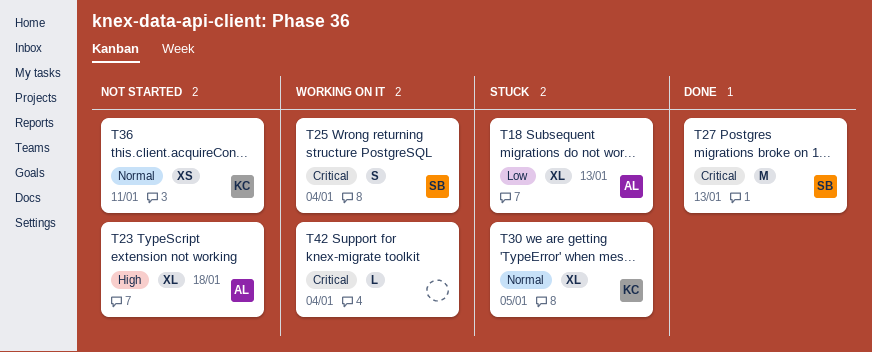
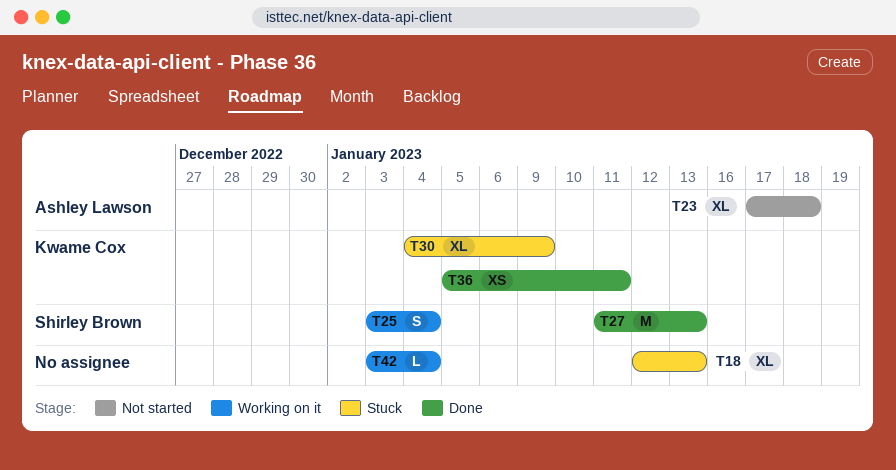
T18, owner: Ashley Lawson -> none
T30, due: Jan 5 -> Jan 9
T36, status: Not started -> Done

